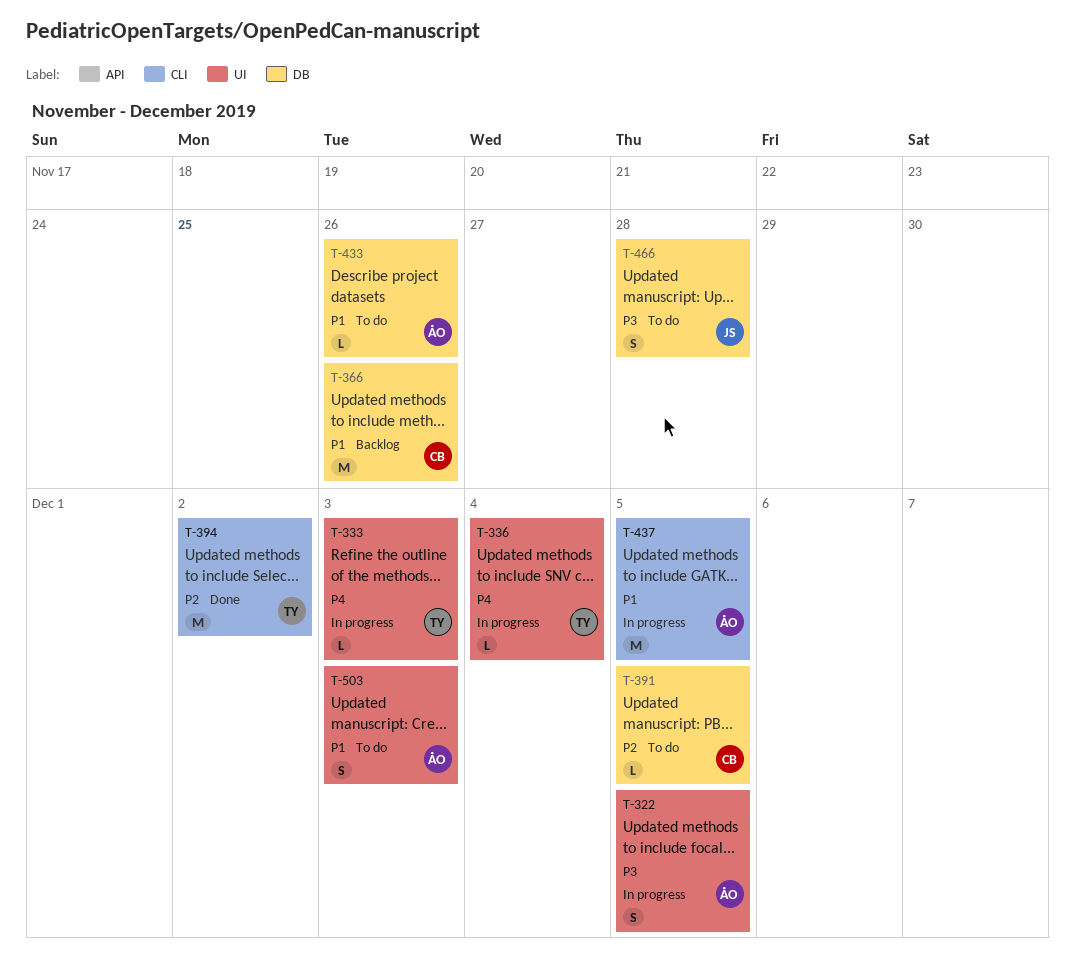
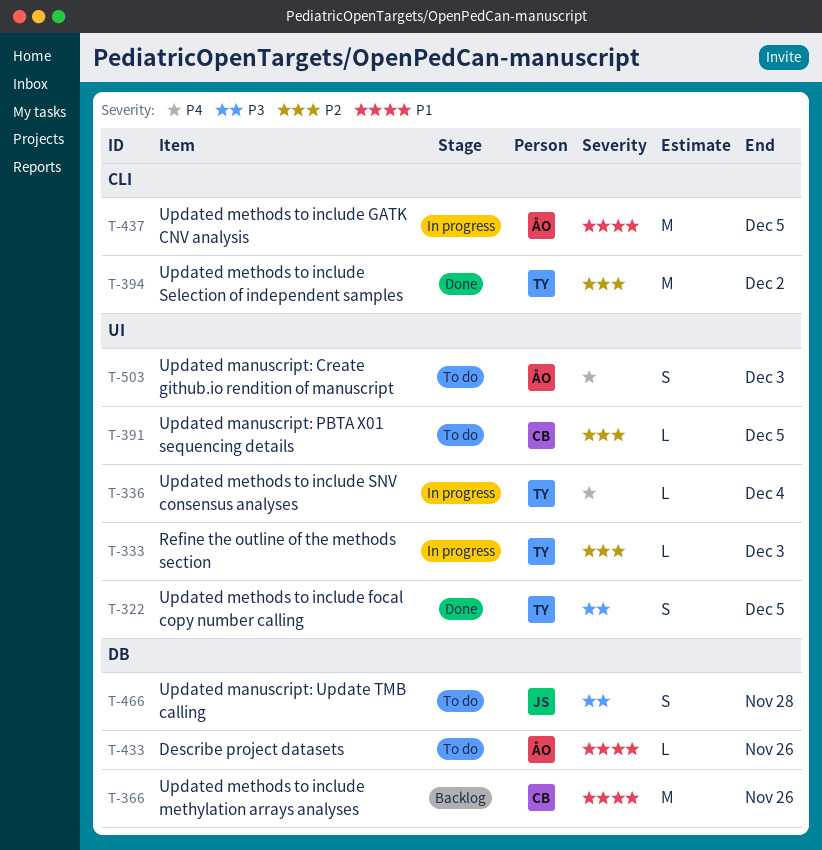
T-322, status: In progress -> Done
T-322, owner: ÅO -> TY
T-333, priority: P4 -> P2
T-391, label: DB -> UI
T-503, priority: P1 -> P4

